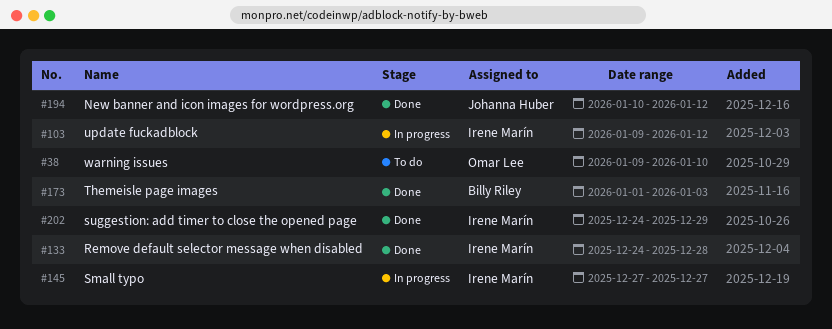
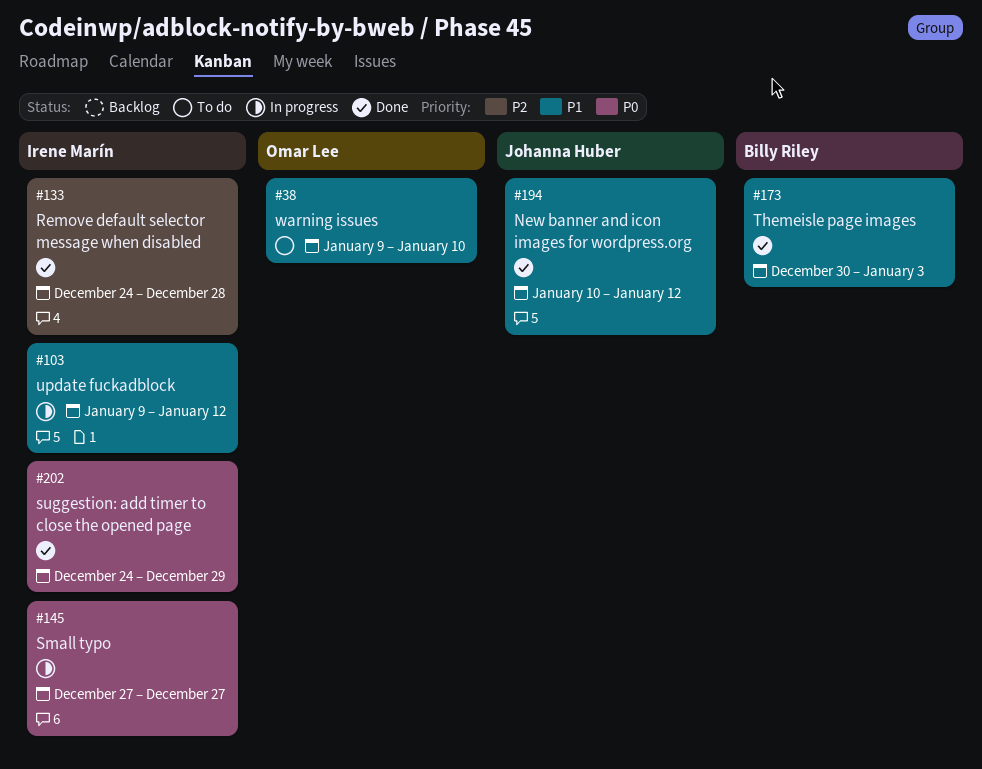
#173, start: Jan 1 -> Dec 30

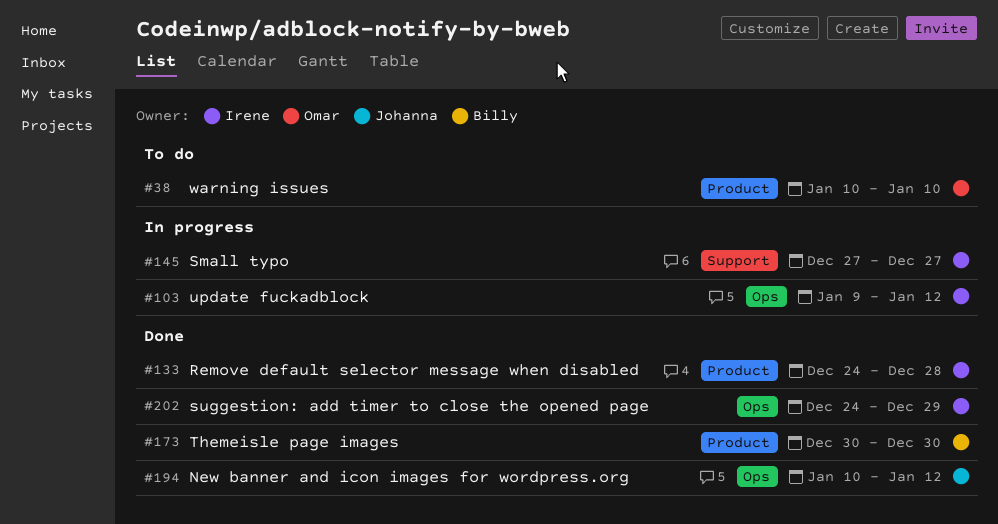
#38, start: Jan 9 -> Jan 10
#173, due: Jan 3 -> Dec 30

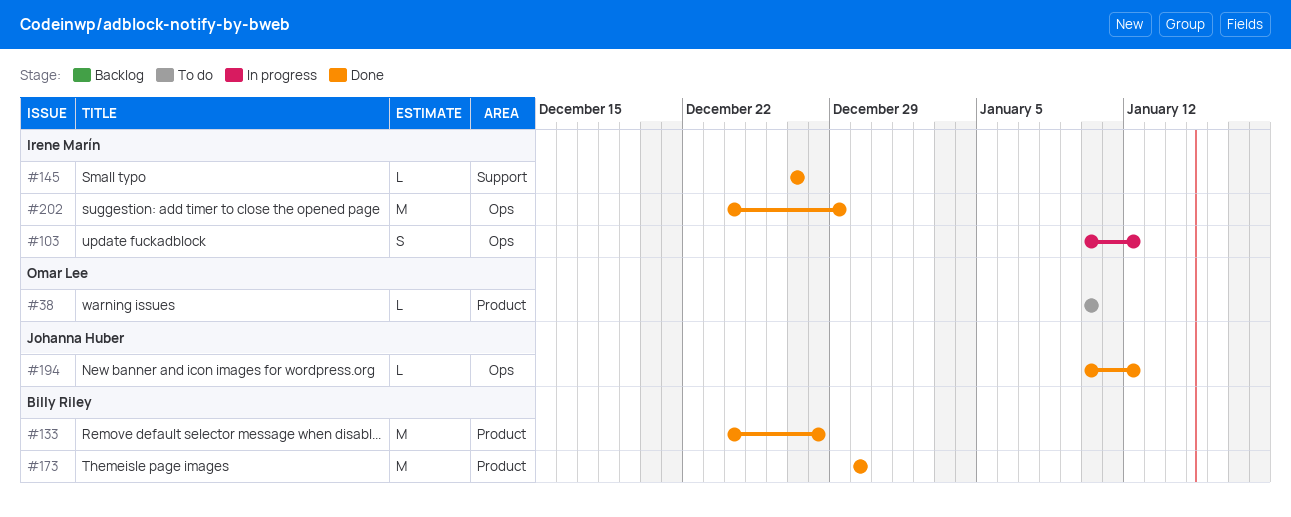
#103, start: Jan 9 -> Jan 10
#133, owner: Irene Marín -> Billy Riley
#145, status: In progress -> Done

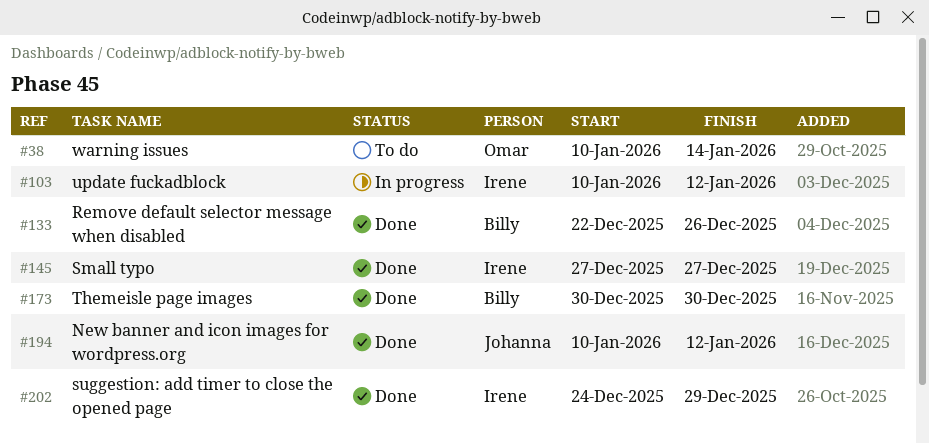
#38, due: Jan 10 -> Jan 14
#133, start: Dec 24 -> Dec 22
#133, due: Dec 28 -> Dec 26

